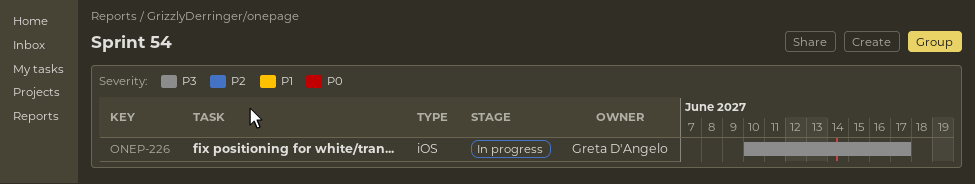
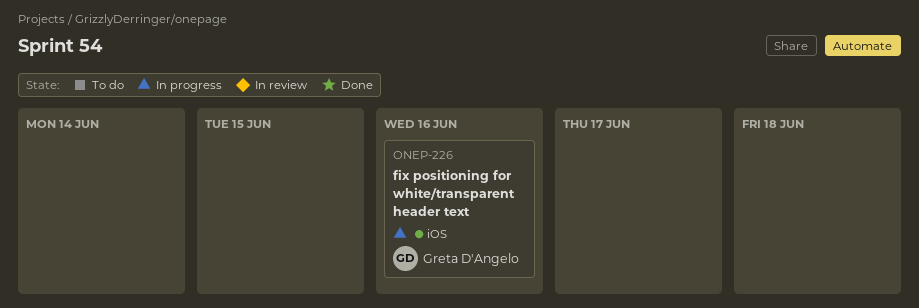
ONEP-226, due: Jun 17 -> Jun 16

